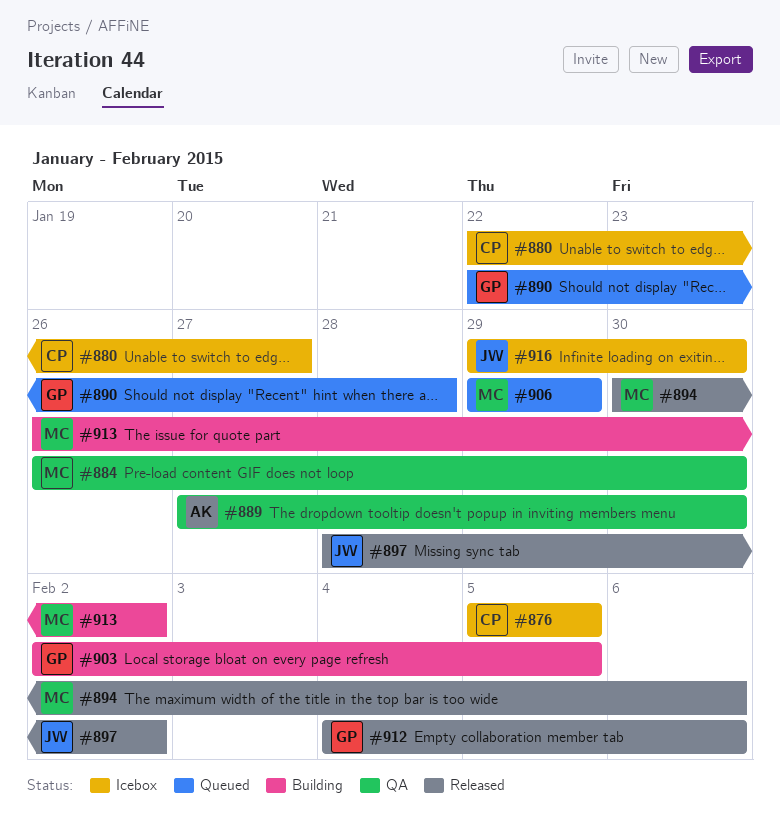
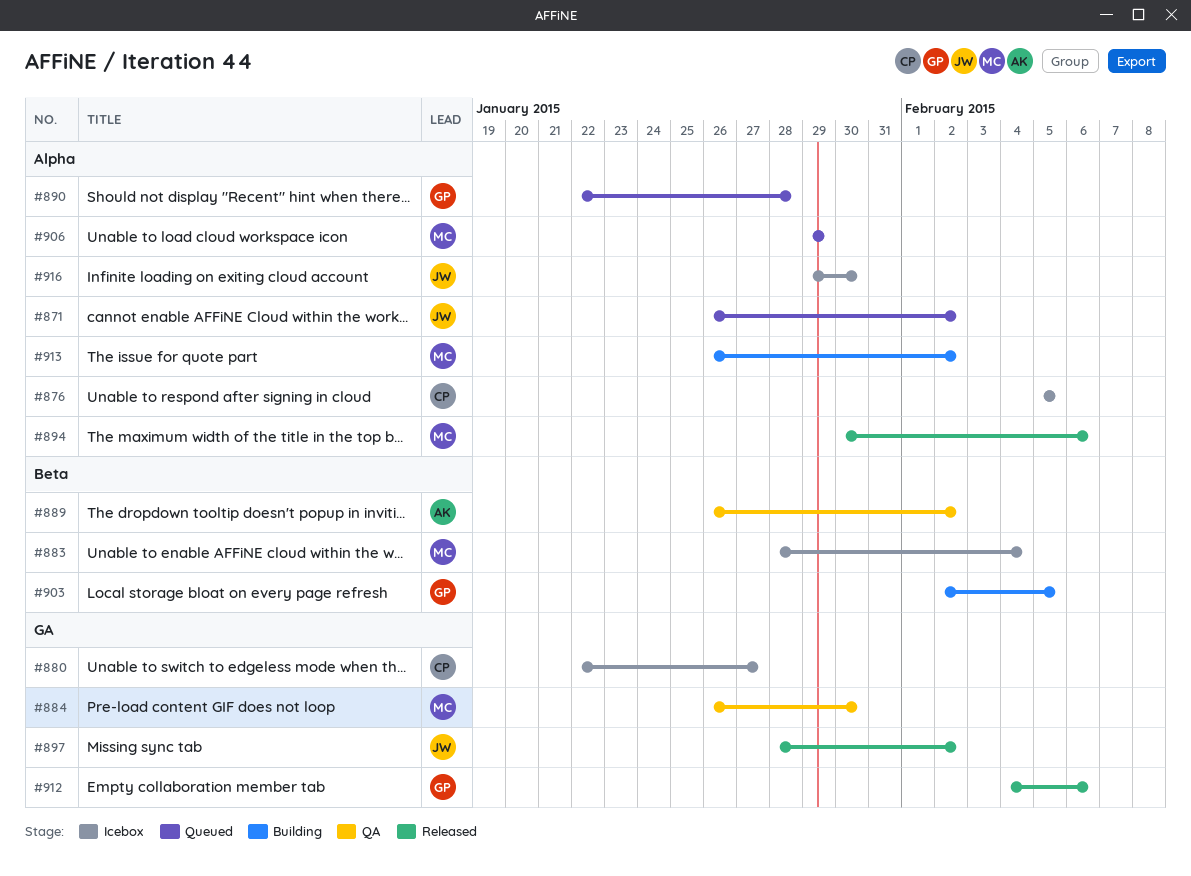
#871: none -> present
#883: none -> present
#889, start: Jan 27 -> Jan 26
#889, due: Jan 30 -> Feb 2

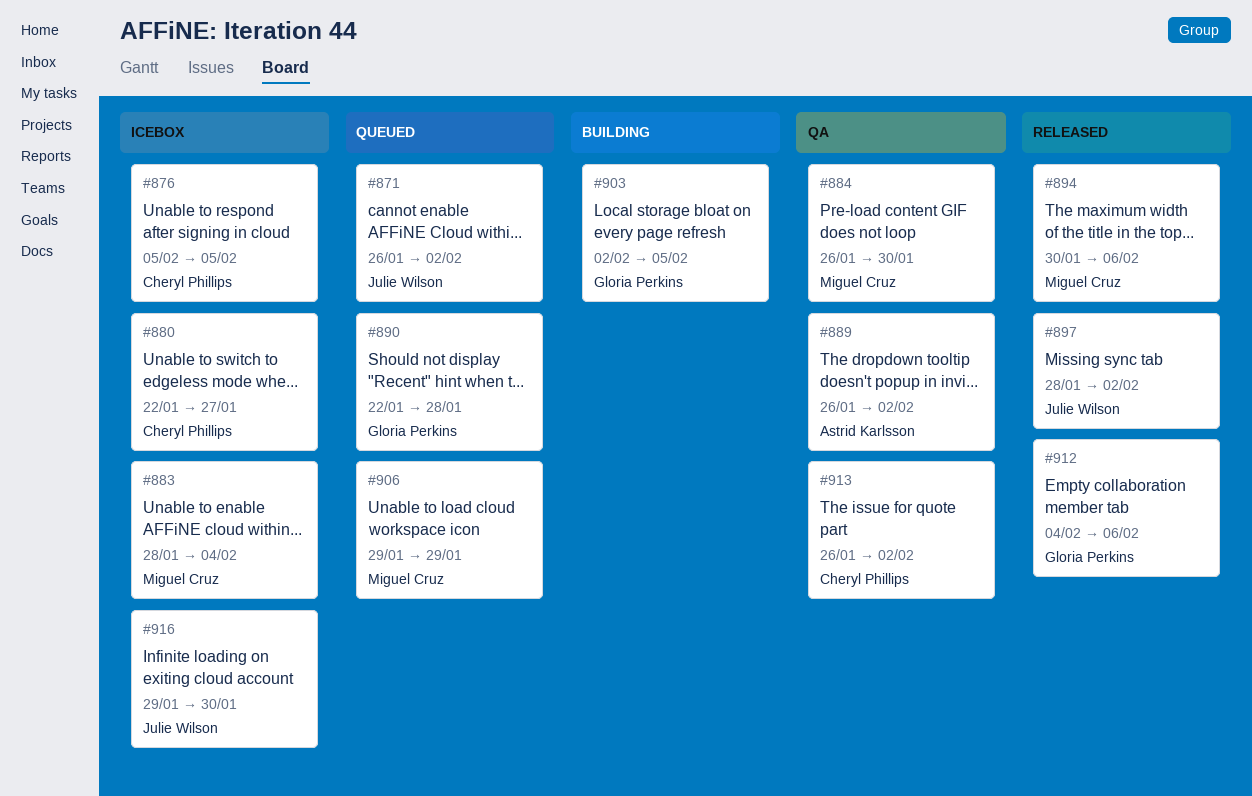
#913, status: Building -> QA
#913, owner: Miguel Cruz -> Cheryl Phillips

